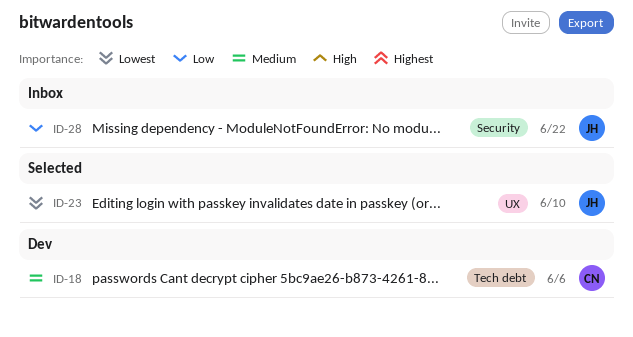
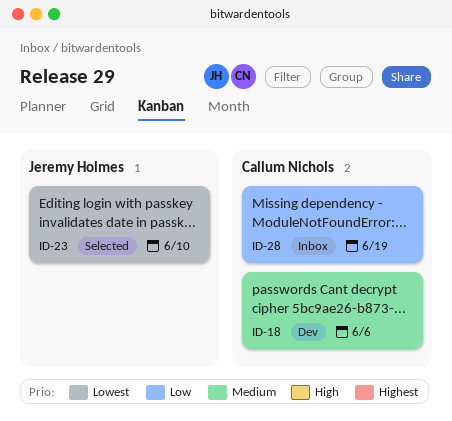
ID-28, owner: Jeremy Holmes -> Callum Nichols
ID-28, due: Jun 22 -> Jun 19

